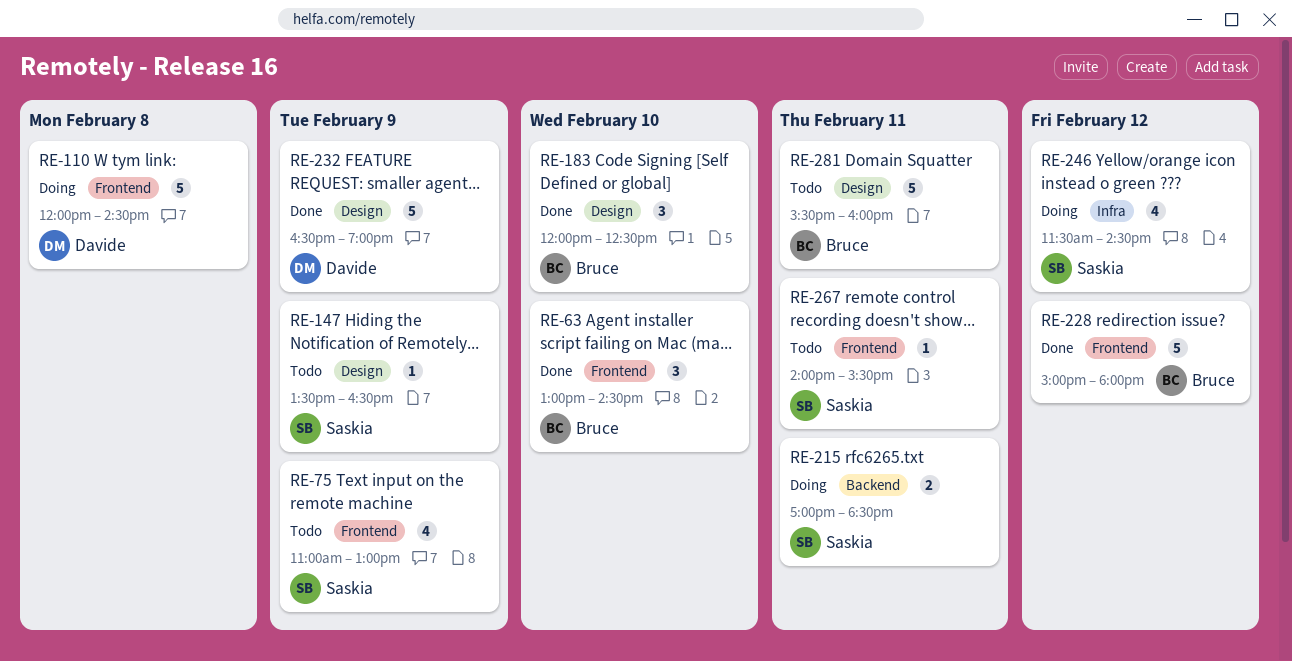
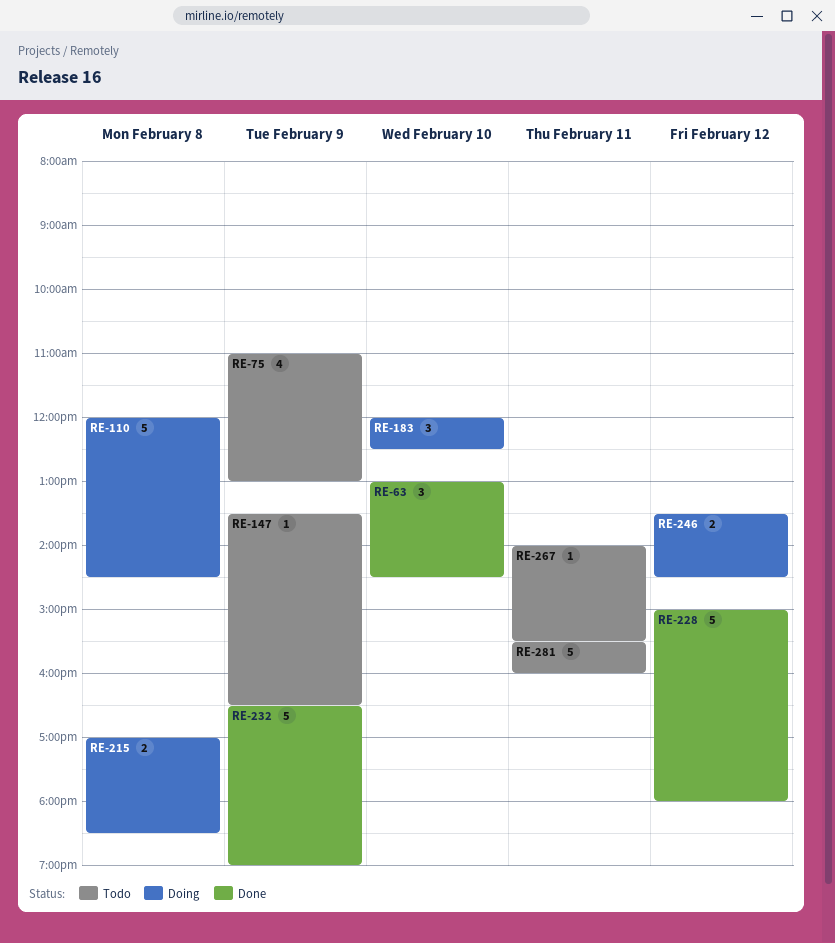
RE-183, status: Done -> Doing
RE-215, day: Feb 11 -> Feb 8
RE-246, estimate: 4 -> 2
RE-246, begins: 11:30 -> 13:30

